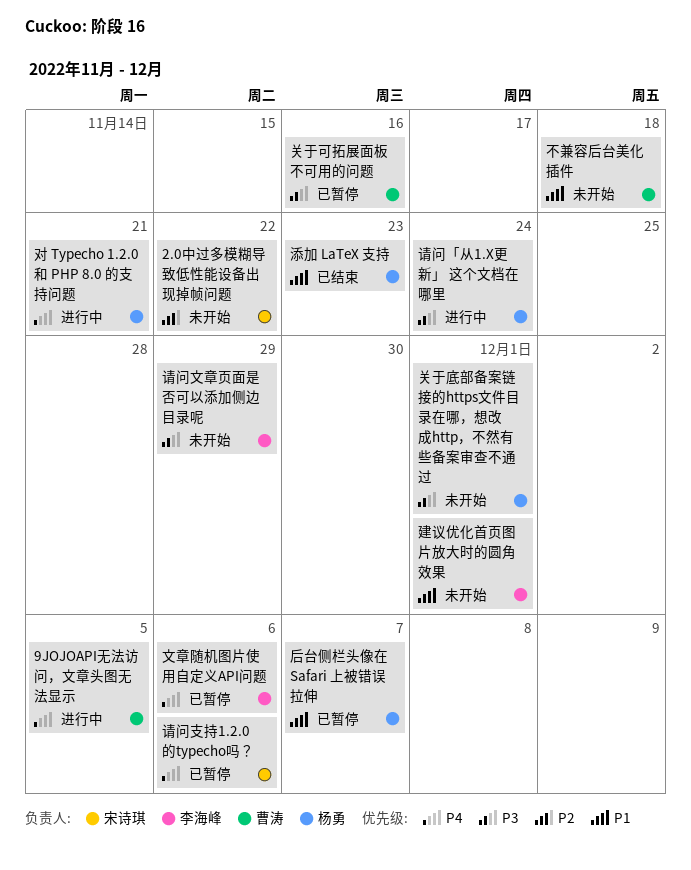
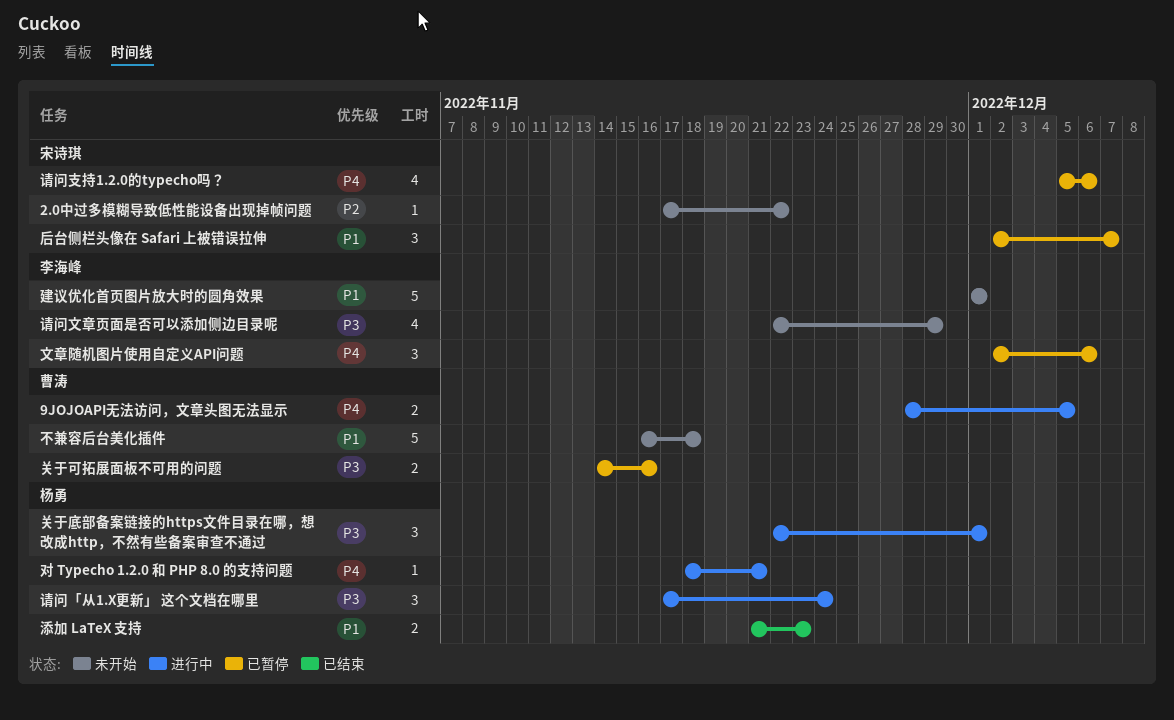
关于底部备案链接的https文件目录在哪，想改成http，不然有些备案审查不通过, status: 未开始 -> 进行中
后台侧栏头像在 Safari 上被错误拉伸, owner: 杨勇 -> 宋诗琪

